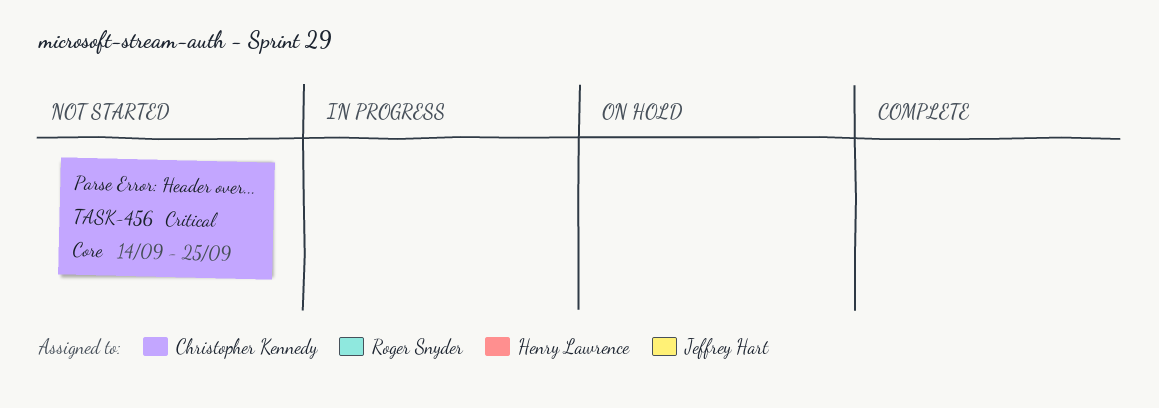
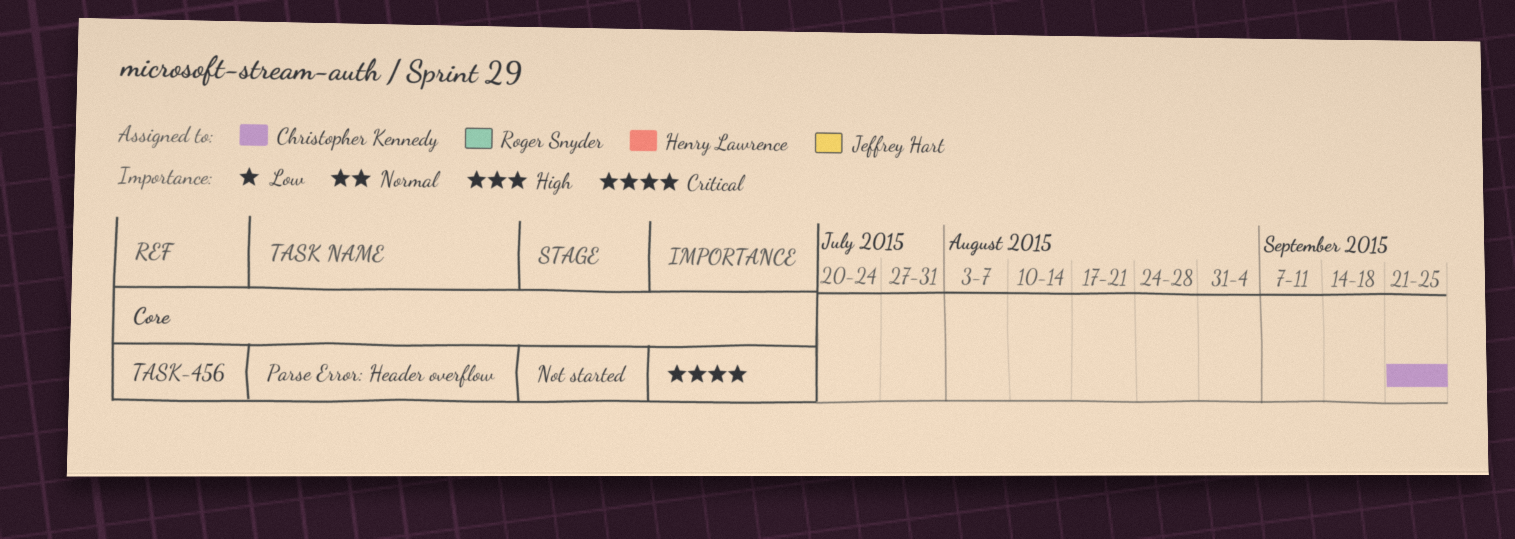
TASK-456, start: Sep 14 -> Sep 21

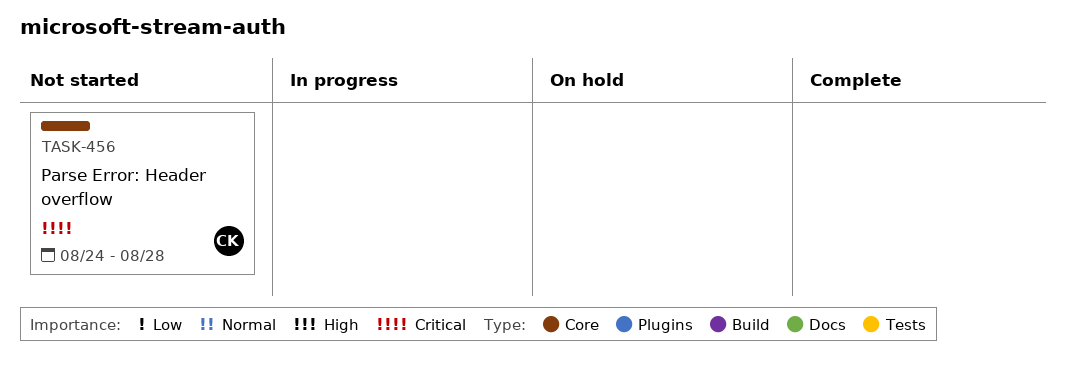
TASK-456, start: Sep 21 -> Aug 24
TASK-456, due: Sep 25 -> Aug 28

